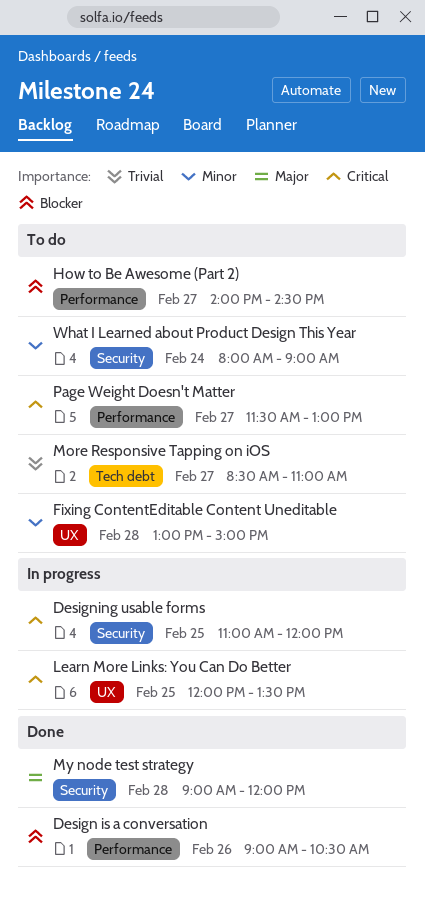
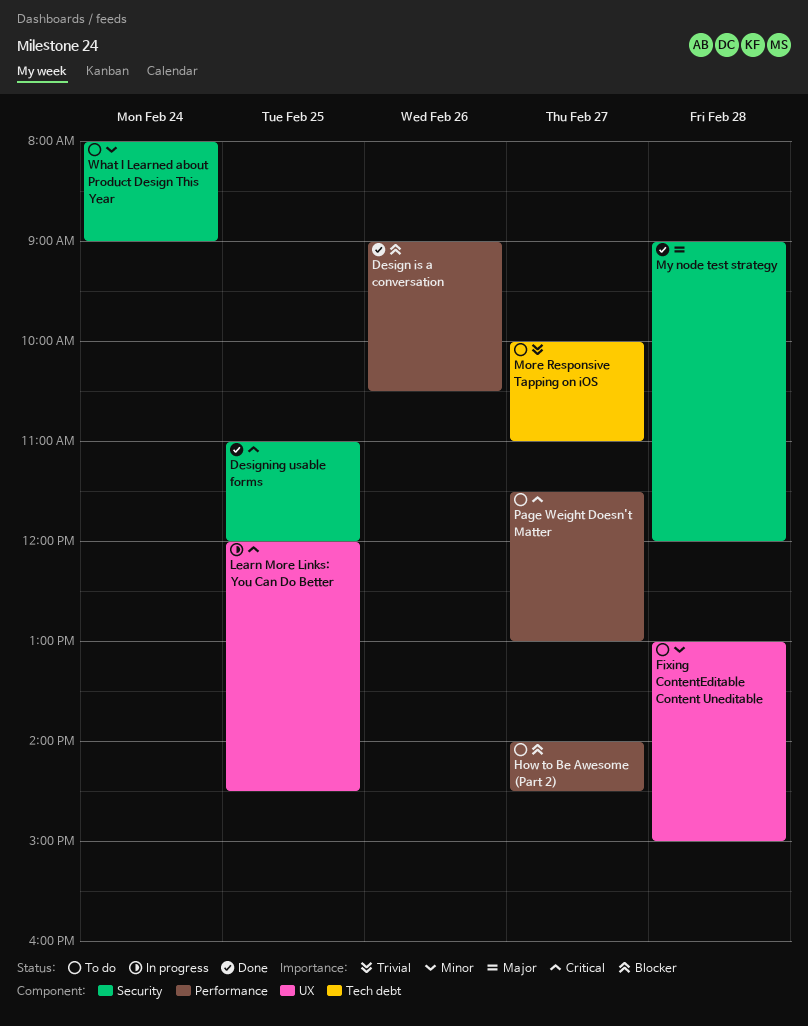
Designing usable forms, status: In progress -> Done
Learn More Links: You Can Do Better, ends: 13:30 -> 14:30
More Responsive Tapping on iOS, begins: 08:30 -> 10:00

